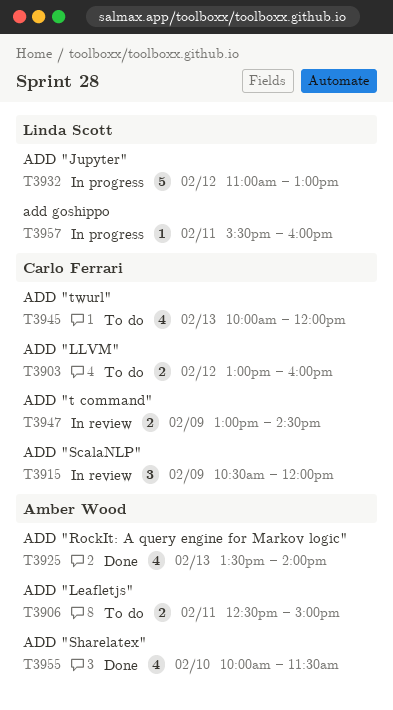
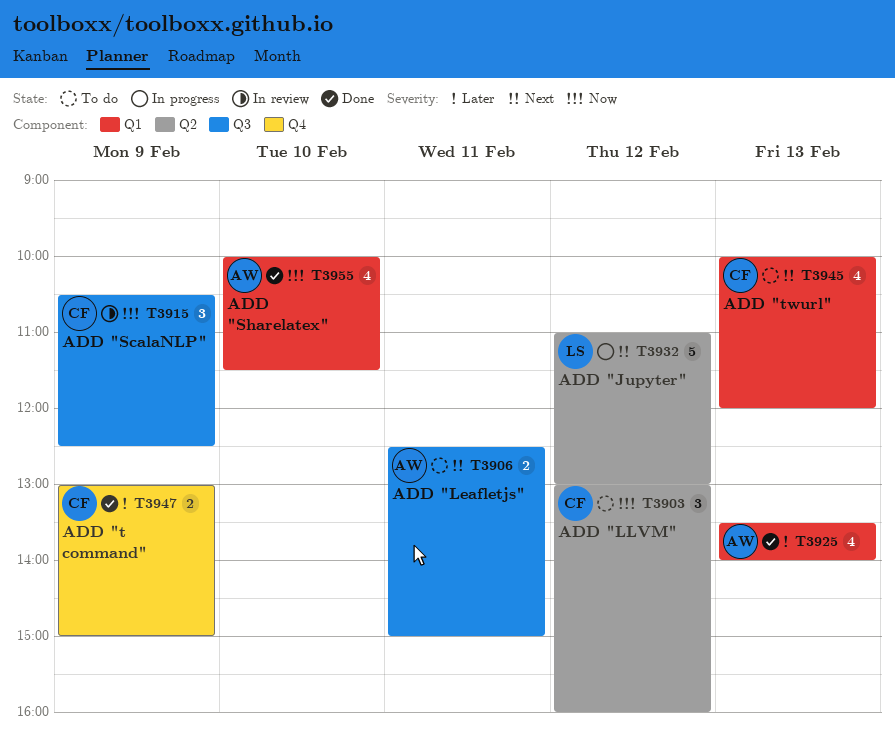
T3903, estimate: 2 -> 3
T3915, ends: 12:00 -> 12:30
T3947, status: In review -> Done
T3947, ends: 14:30 -> 15:00
T3957: present -> none

